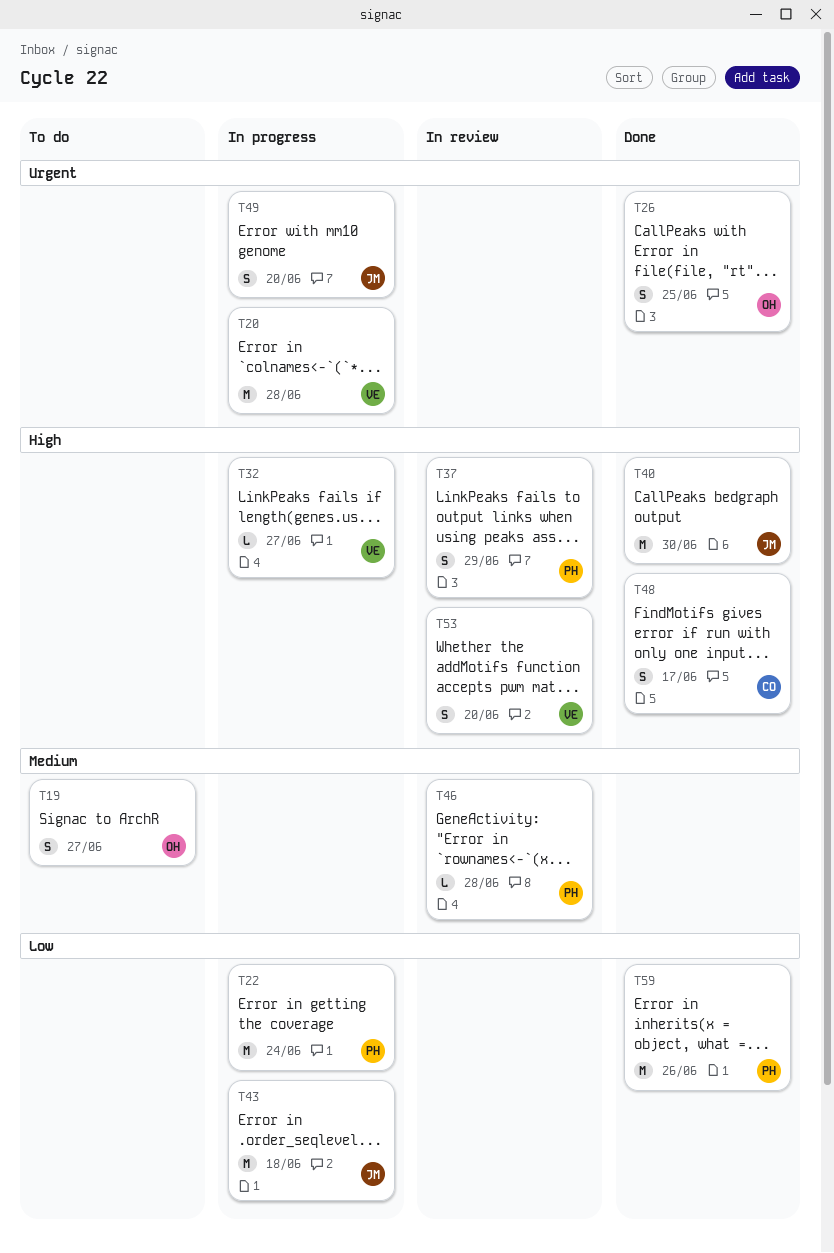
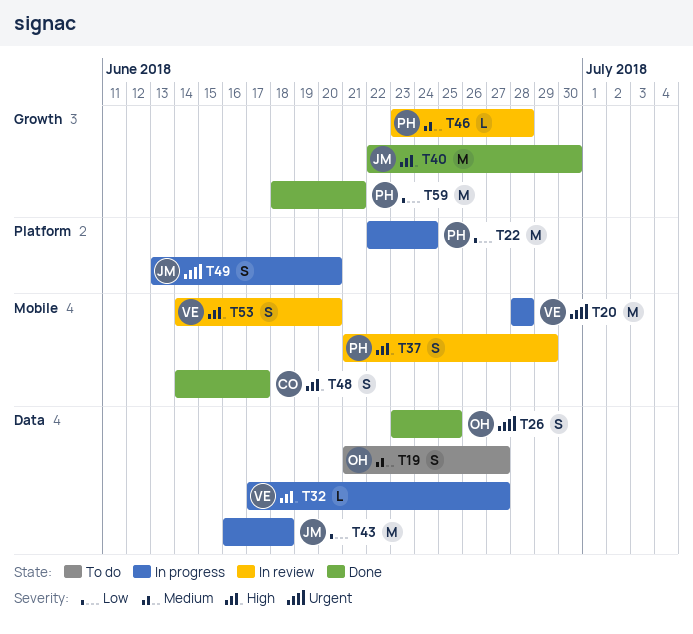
T59, due: Jun 26 -> Jun 21

